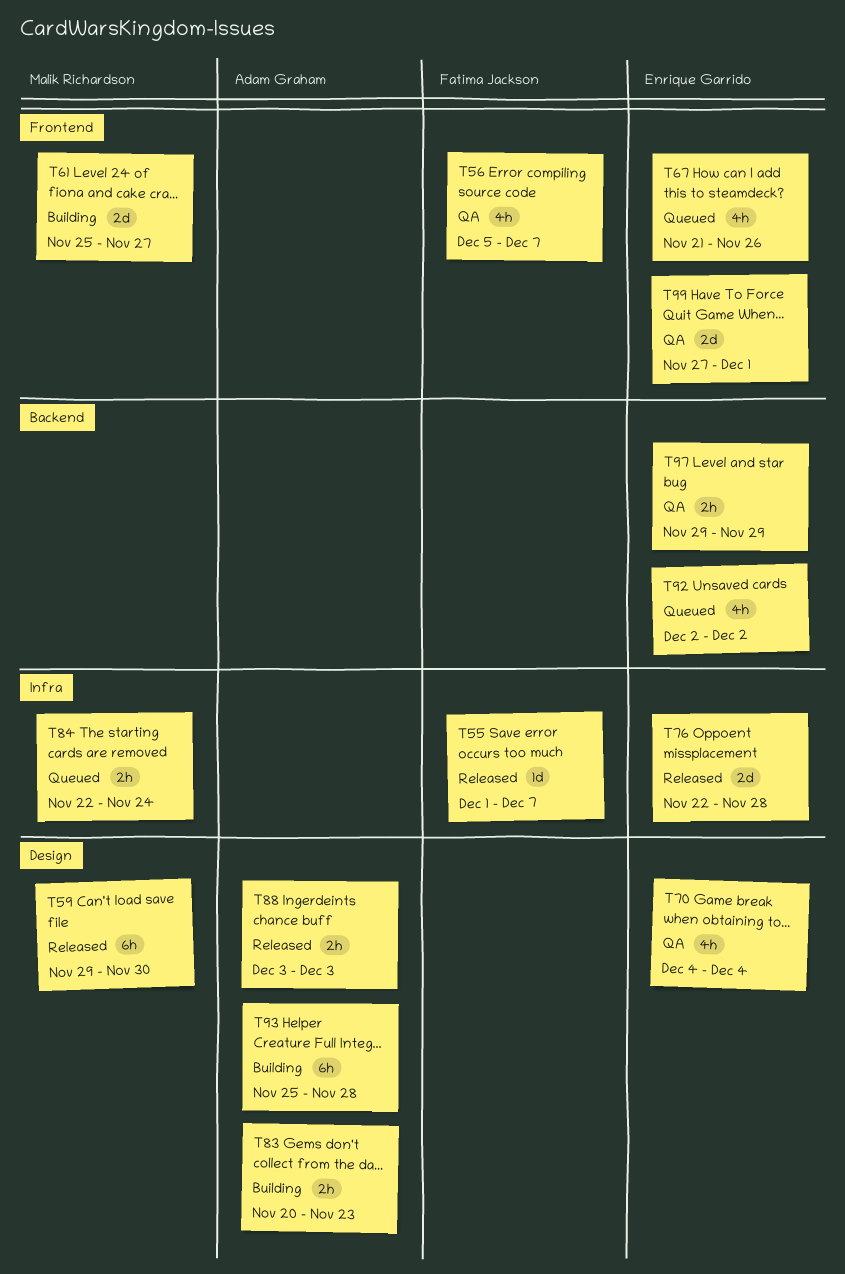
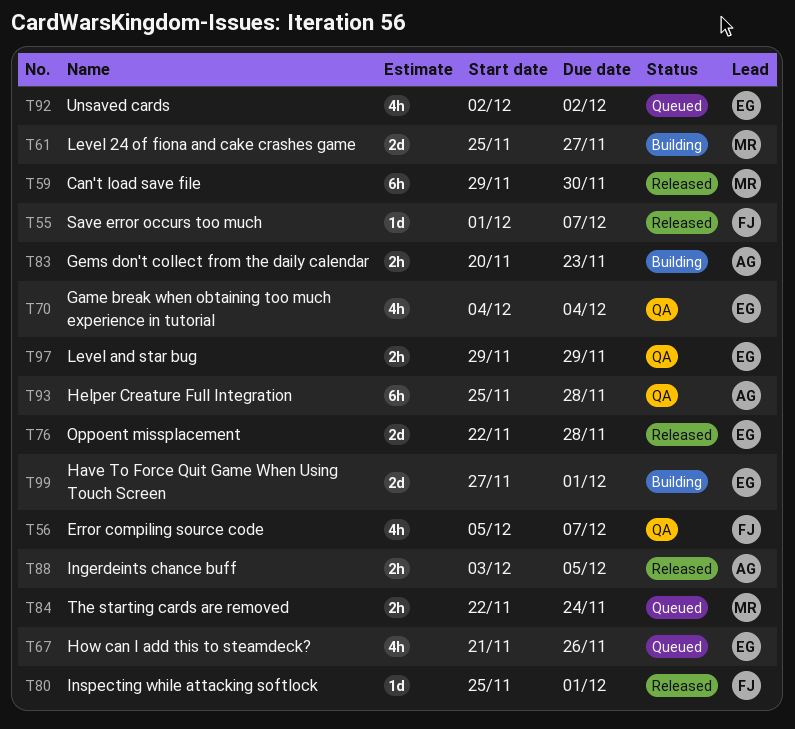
T80: none -> present
T88, due: Dec 3 -> Dec 5
T93, status: Building -> QA
T99, status: QA -> Building

